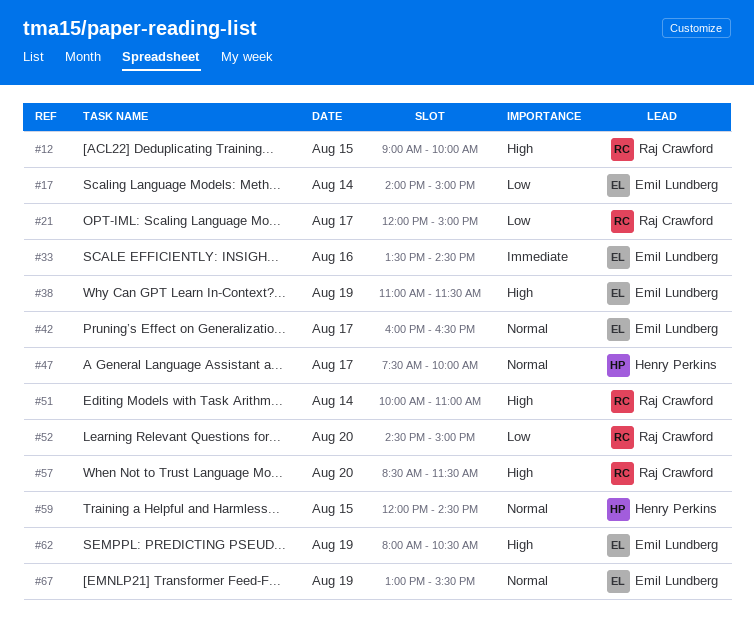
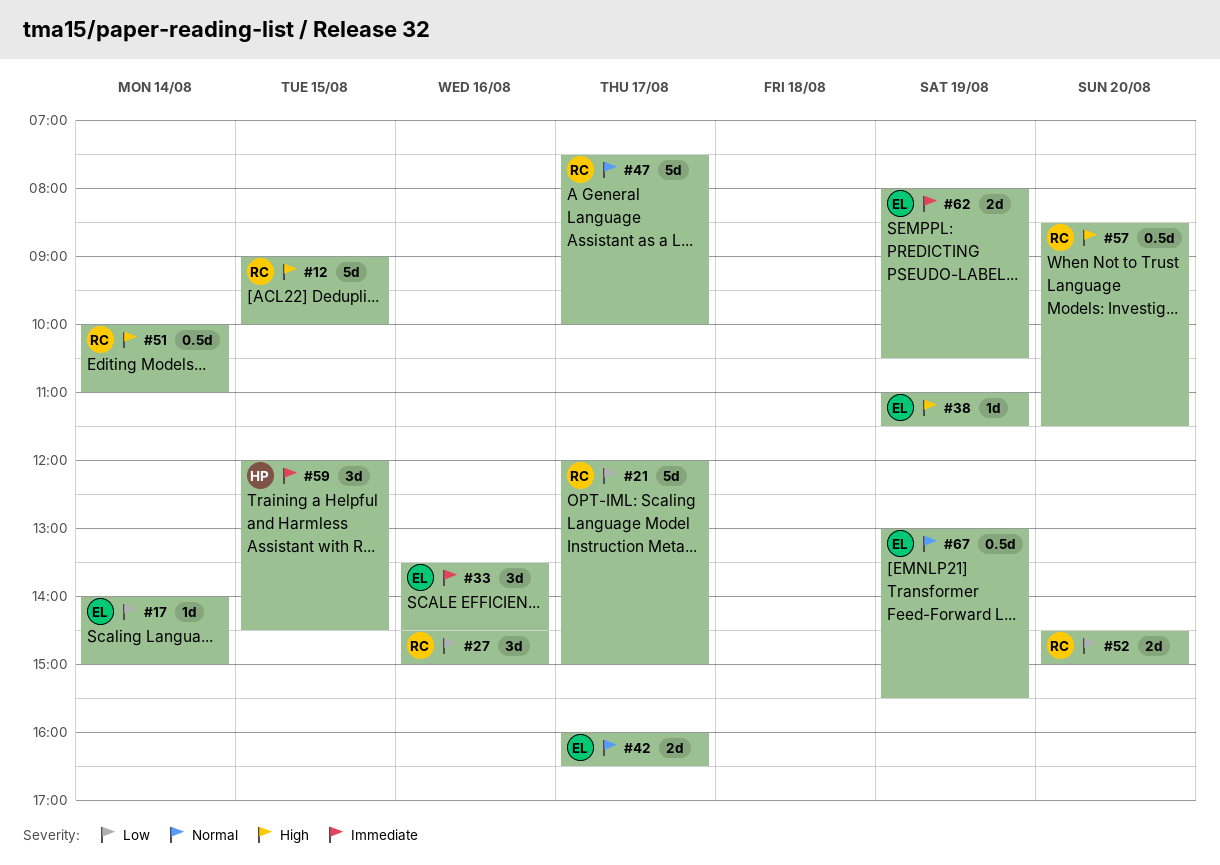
#27: none -> present
#47, owner: Henry Perkins -> Raj Crawford
#59, priority: Normal -> Immediate
#62, priority: High -> Immediate

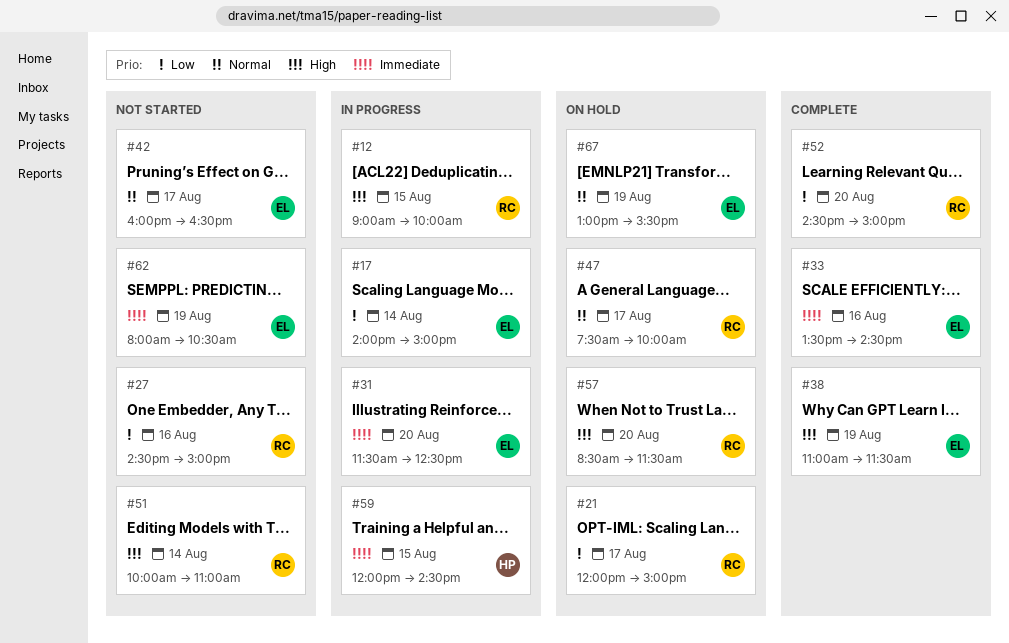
#31: none -> present

